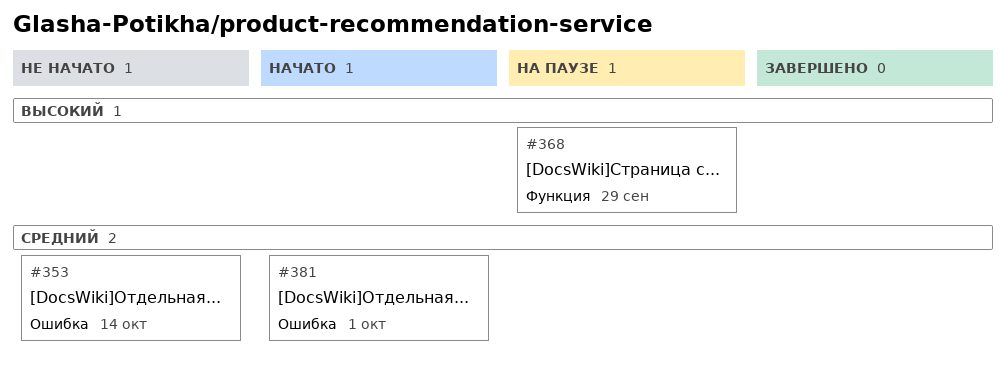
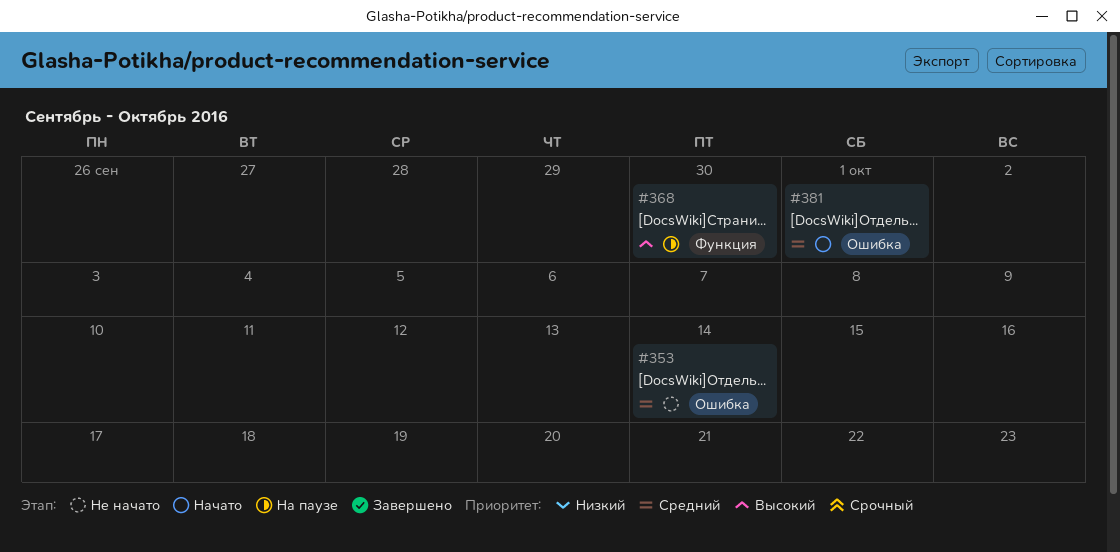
#368, due: Sep 29 -> Sep 30

